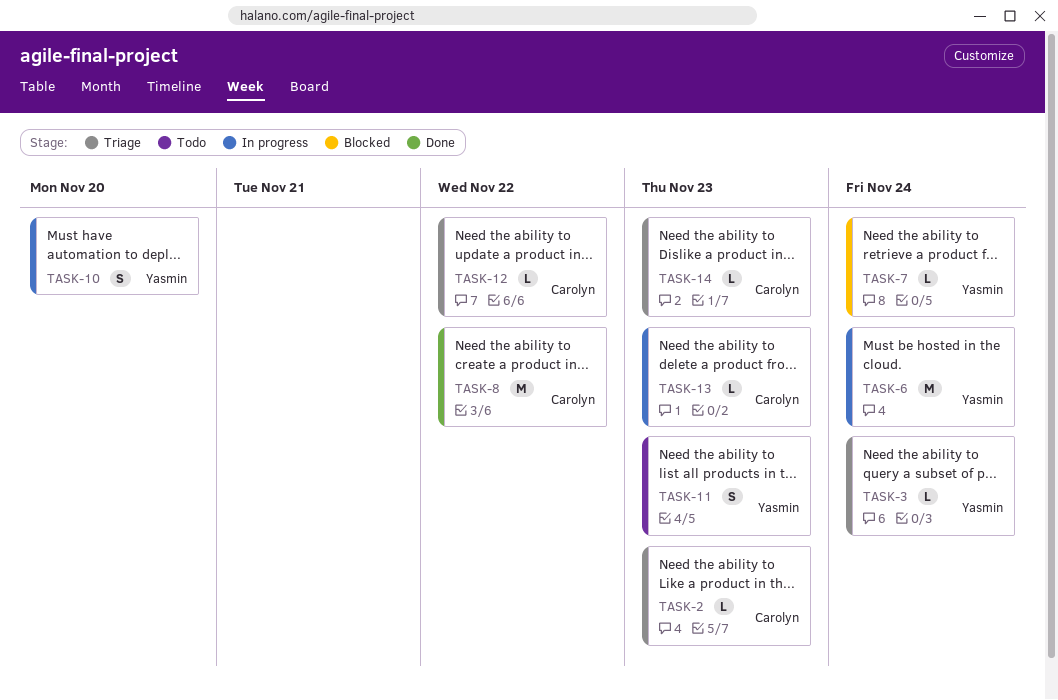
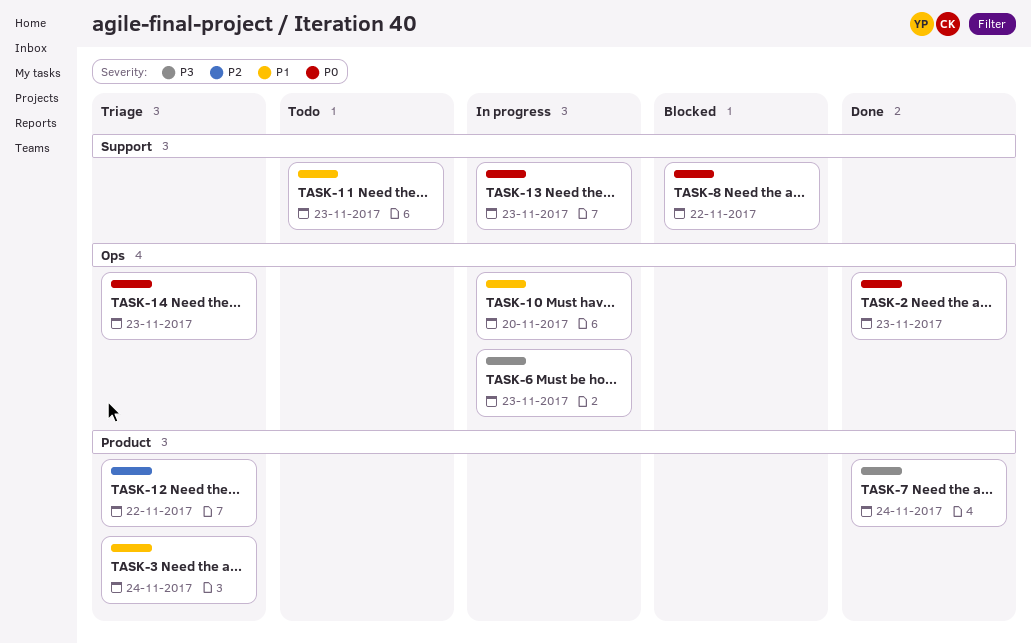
TASK-2, status: Triage -> Done
TASK-6, due: Nov 24 -> Nov 23
TASK-7, status: Blocked -> Done
TASK-8, status: Done -> Blocked

